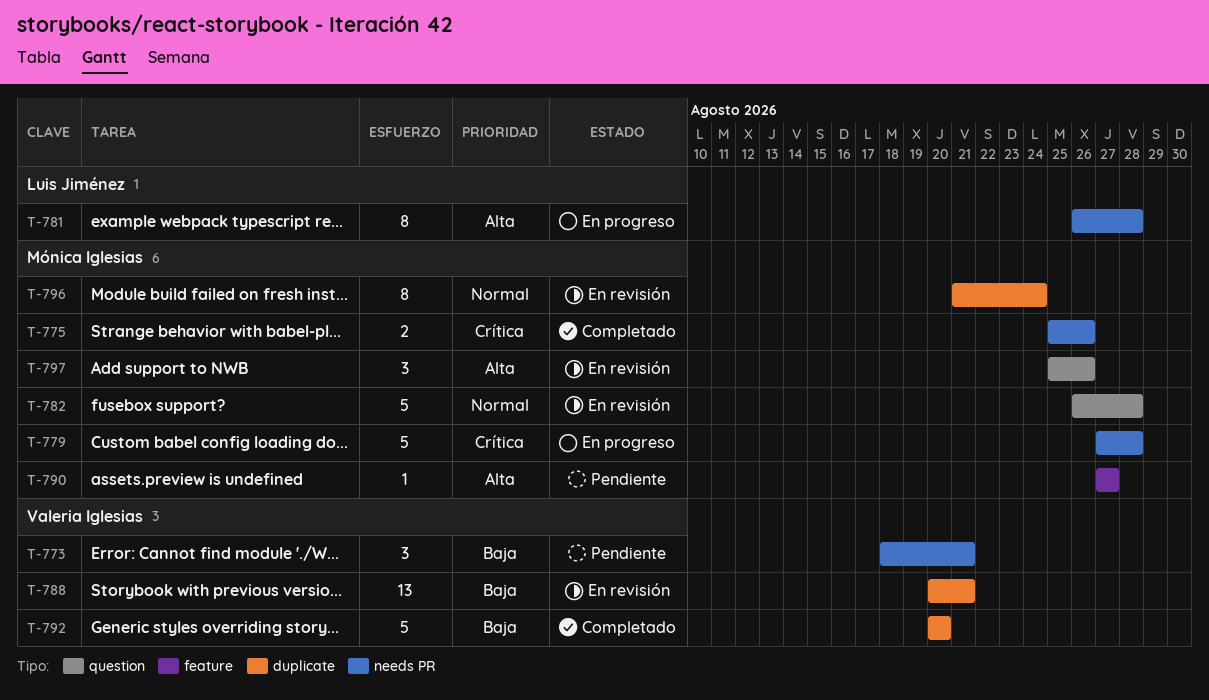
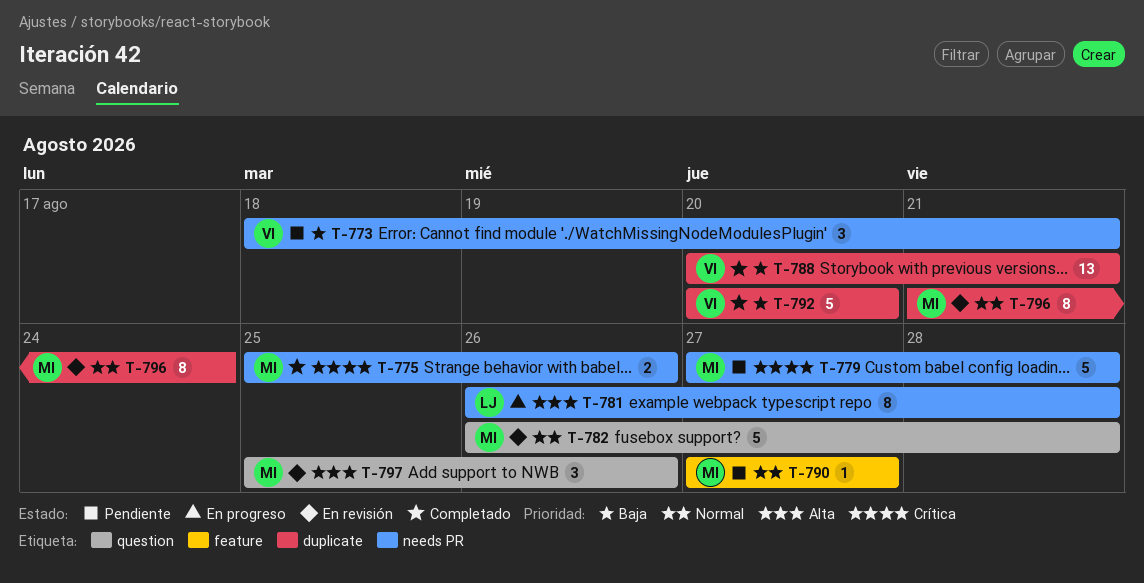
T-779, status: En progreso -> Pendiente
T-788, status: En revisión -> Completado
T-790, priority: Alta -> Normal

